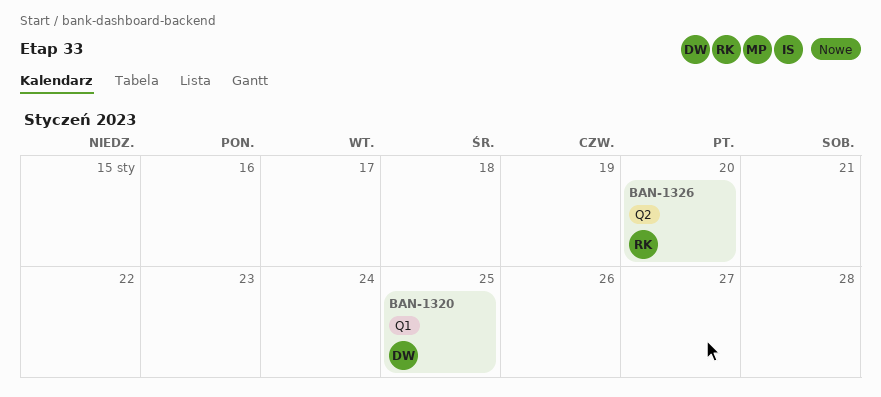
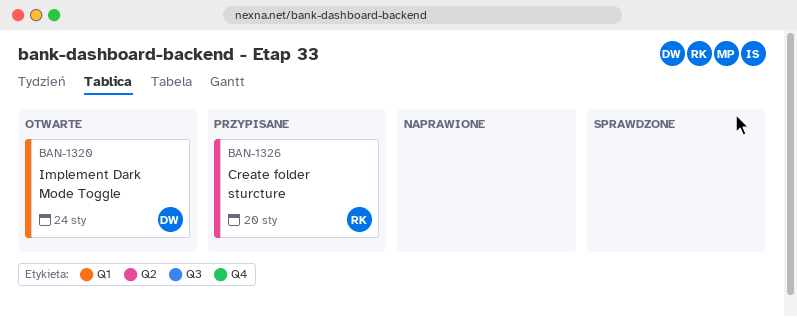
BAN-1320, due: Jan 25 -> Jan 24

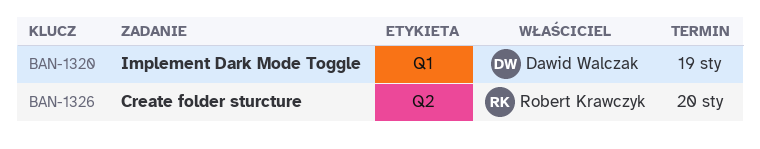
BAN-1320, due: Jan 24 -> Jan 19

